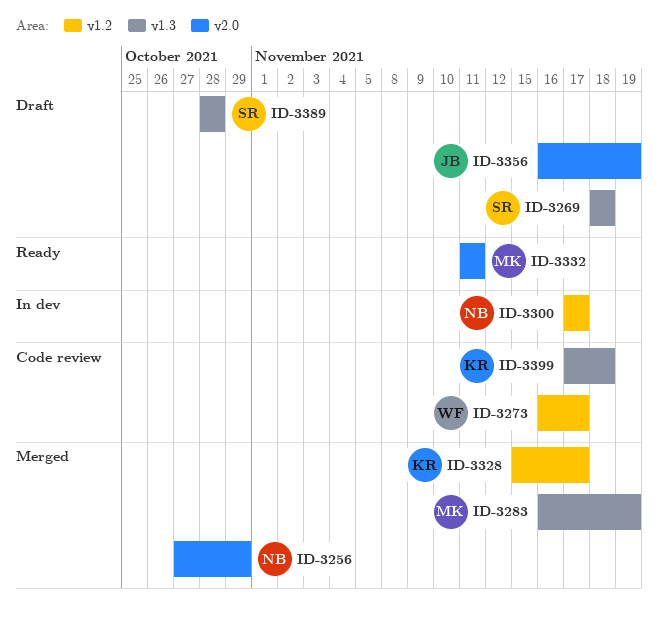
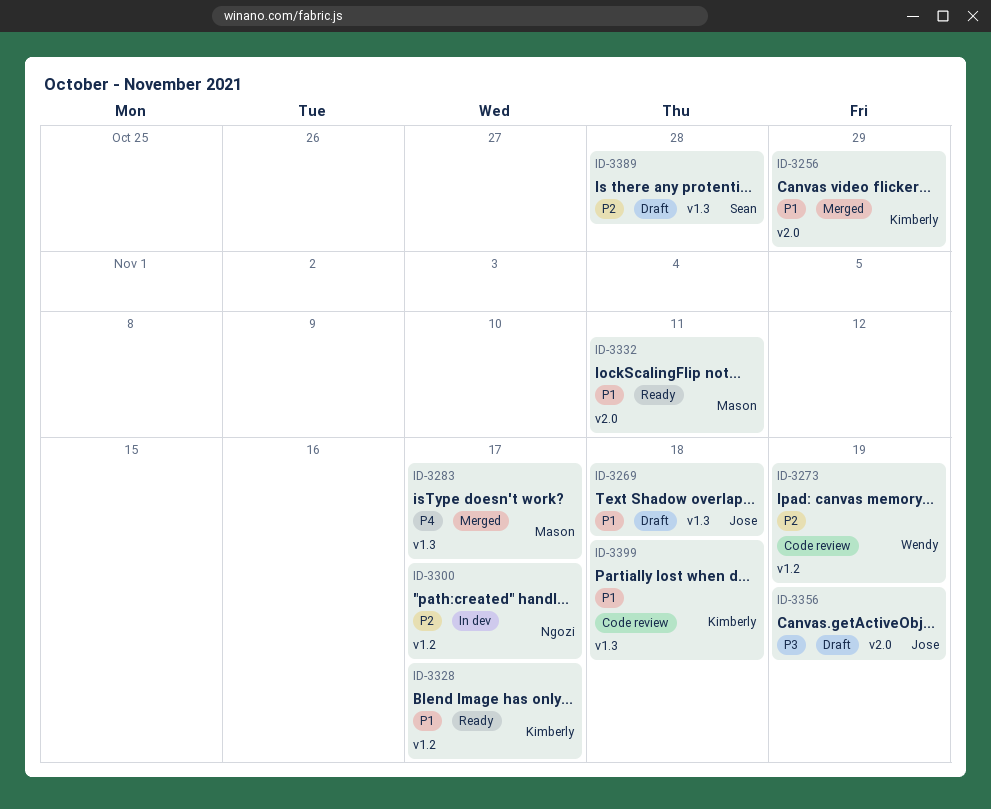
ID-3256, owner: Ngozi -> Kimberly
ID-3269, owner: Sean -> Jose
ID-3273, due: Nov 17 -> Nov 19
ID-3283, due: Nov 19 -> Nov 17
ID-3328, status: Merged -> Ready

